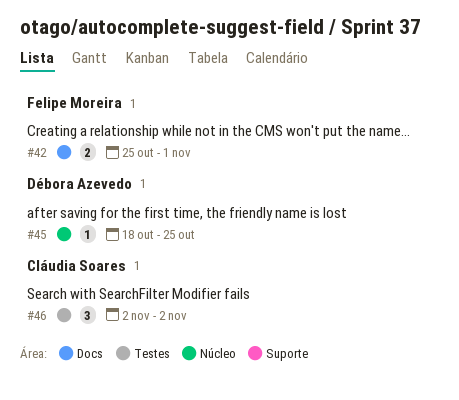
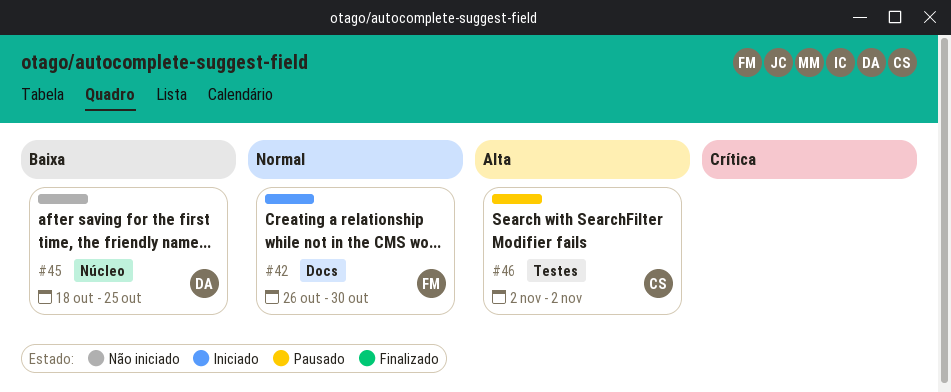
#42, start: Oct 25 -> Oct 26
#42, due: Nov 1 -> Oct 30

